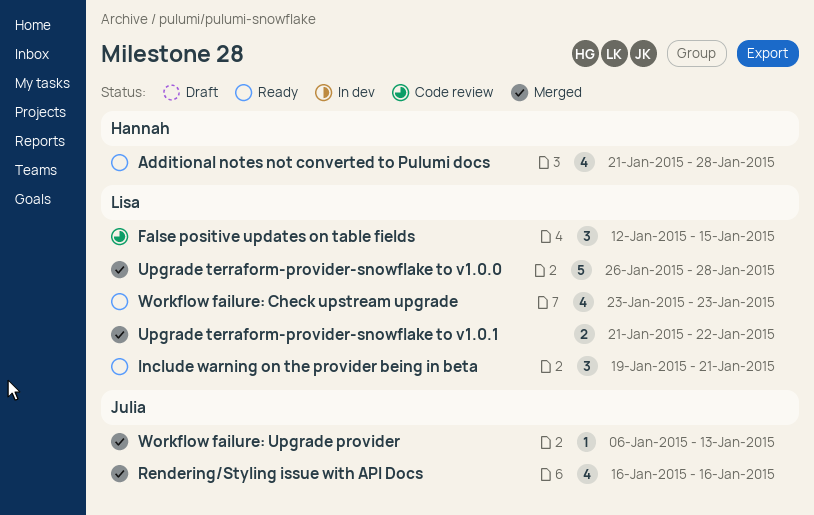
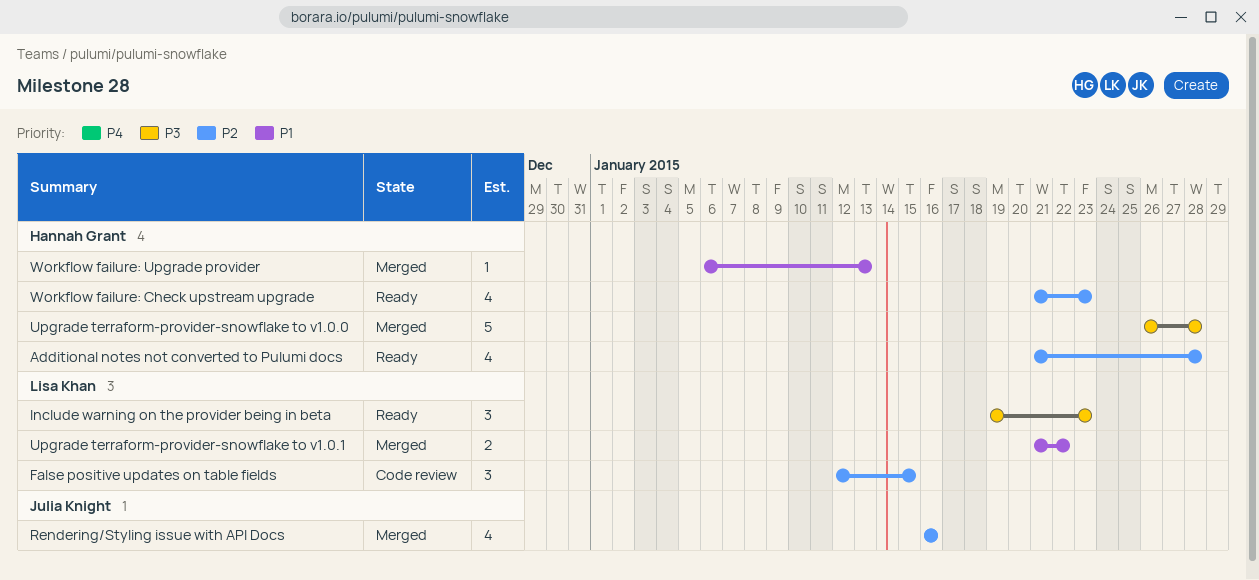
Include warning on the provider being in beta, due: Jan 21 -> Jan 23
Upgrade terraform-provider-snowflake to v1.0.0, owner: Lisa Khan -> Hannah Grant
Workflow failure: Check upstream upgrade, owner: Lisa Khan -> Hannah Grant
Workflow failure: Check upstream upgrade, start: Jan 23 -> Jan 21
Workflow failure: Upgrade provider, owner: Julia Knight -> Hannah Grant

